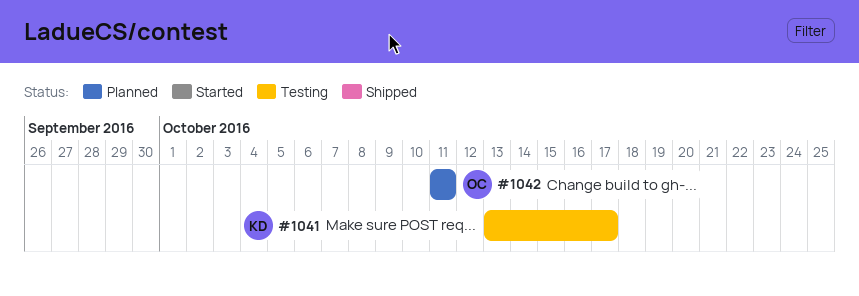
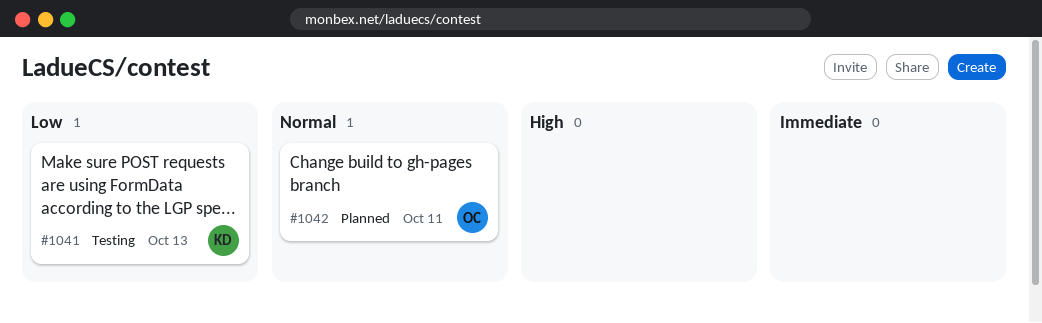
#1041, due: Oct 17 -> Oct 13

